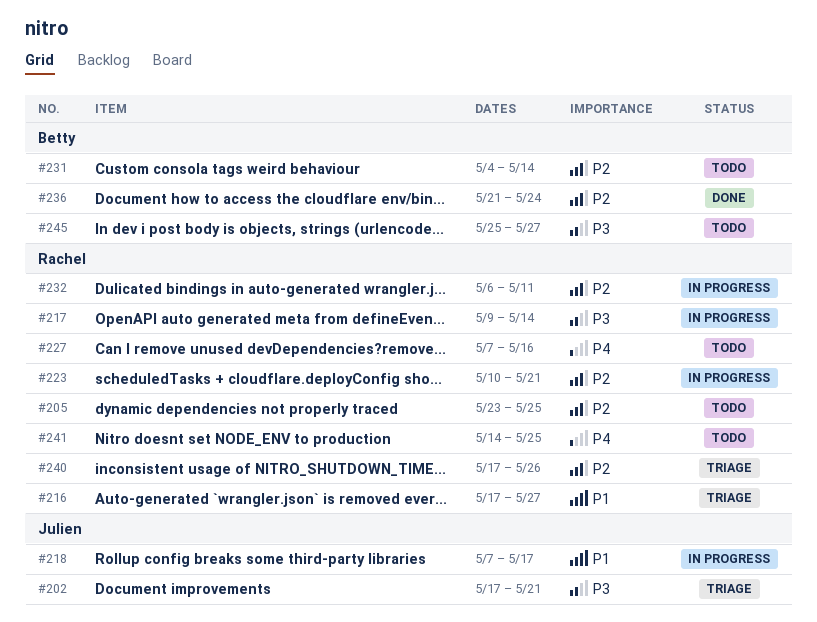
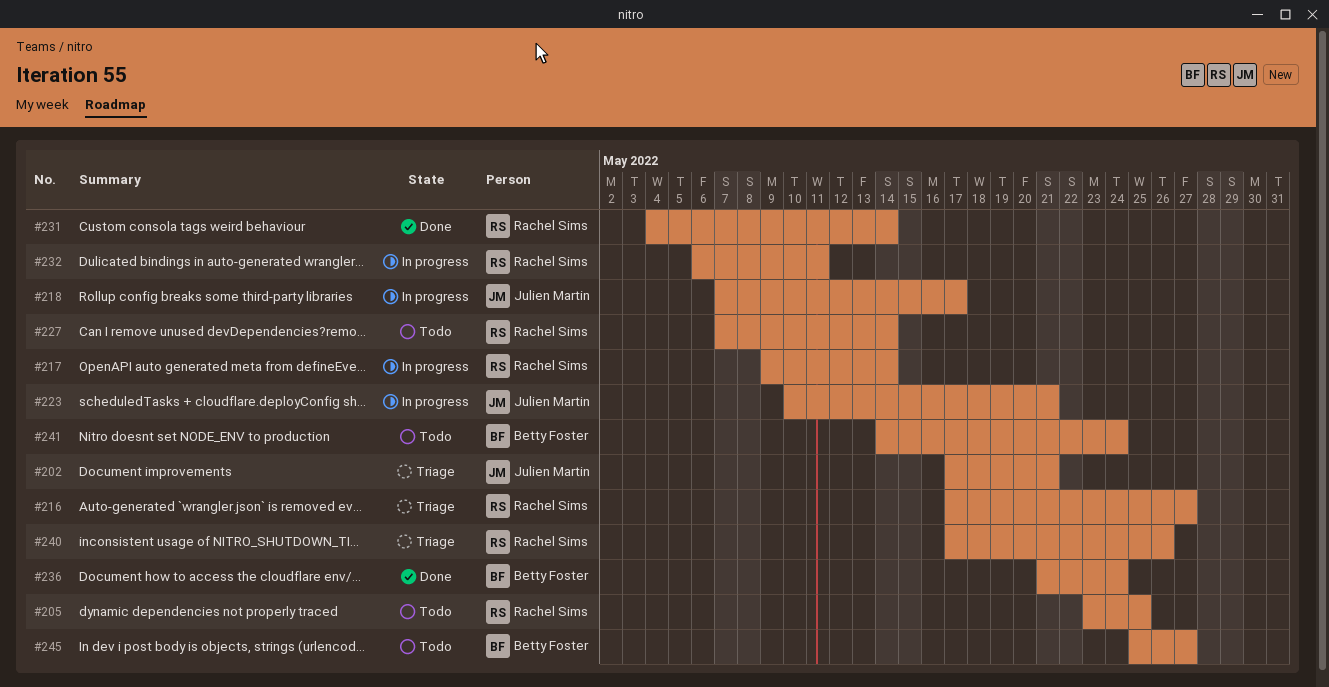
#223, owner: Rachel Sims -> Julien Martin
#227, due: May 16 -> May 14
#231, status: Todo -> Done
#231, owner: Betty Foster -> Rachel Sims
#241, owner: Rachel Sims -> Betty Foster
#241, due: May 25 -> May 24

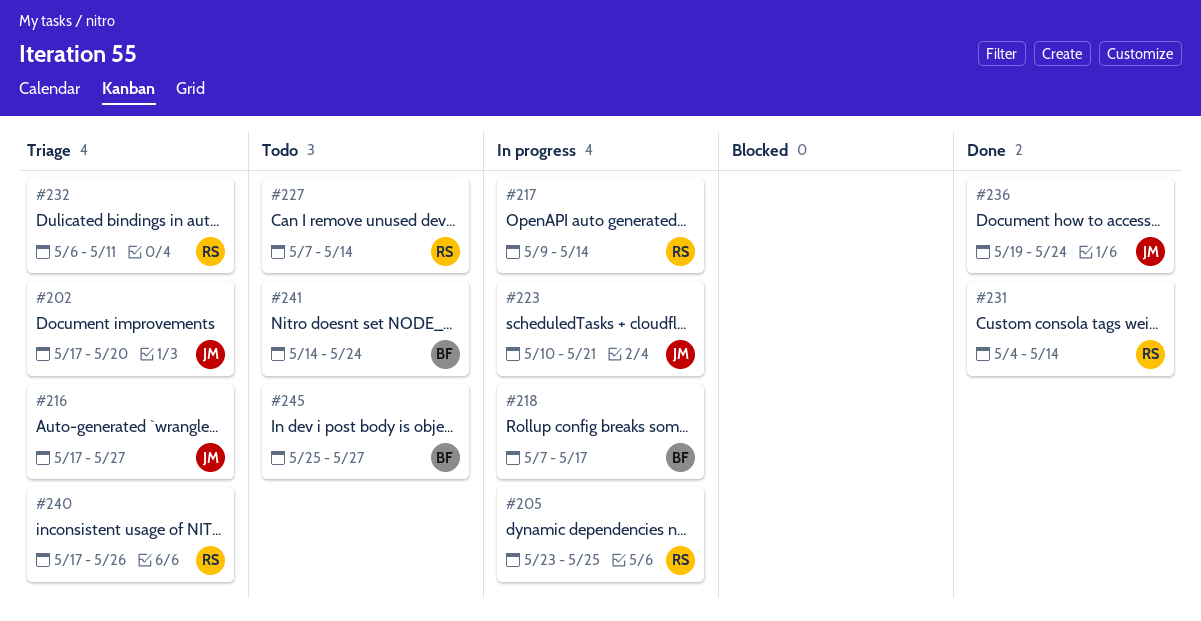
#202, due: May 21 -> May 20
#205, status: Todo -> In progress
#216, owner: Rachel Sims -> Julien Martin
#218, owner: Julien Martin -> Betty Foster
#232, status: In progress -> Triage
#236, owner: Betty Foster -> Julien Martin
#236, start: May 21 -> May 19

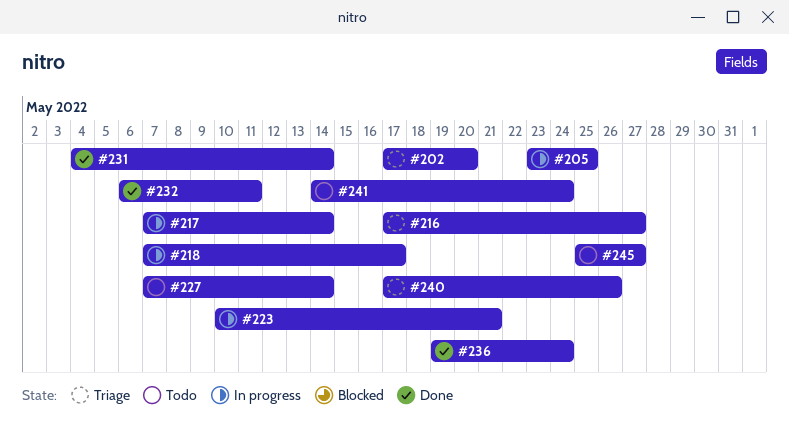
#217, start: May 9 -> May 7
#232, status: Triage -> Done

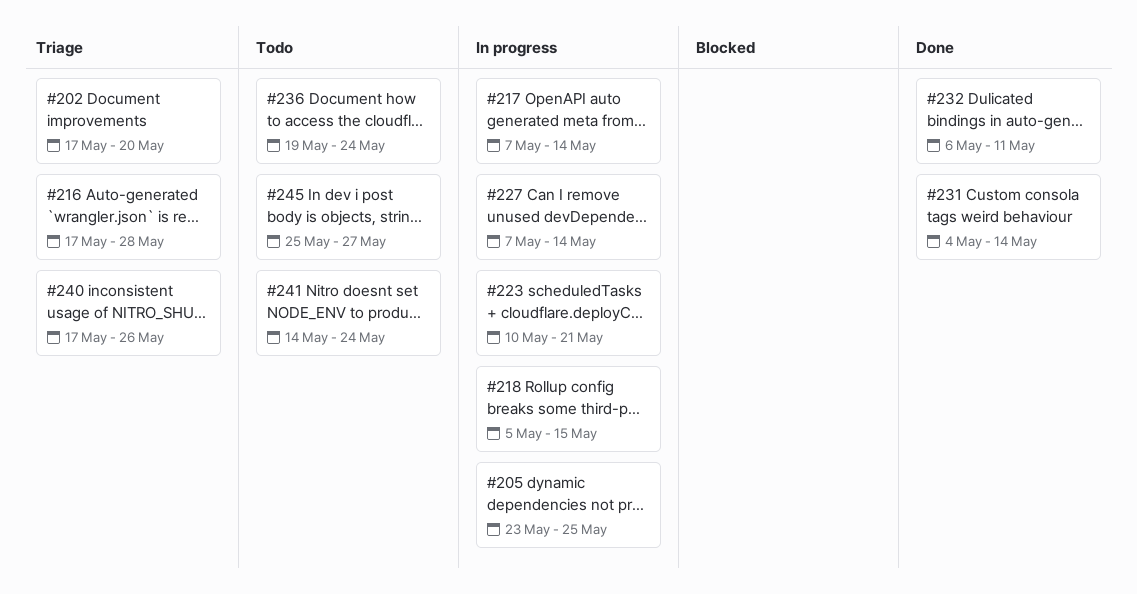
#216, due: May 27 -> May 28
#218, start: May 7 -> May 5
#218, due: May 17 -> May 15
#227, status: Todo -> In progress
#236, status: Done -> Todo

